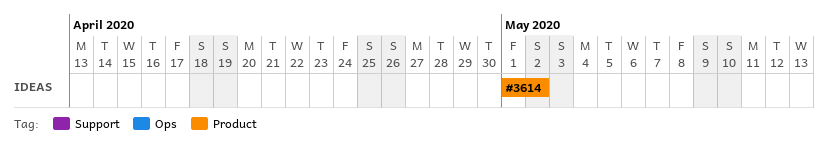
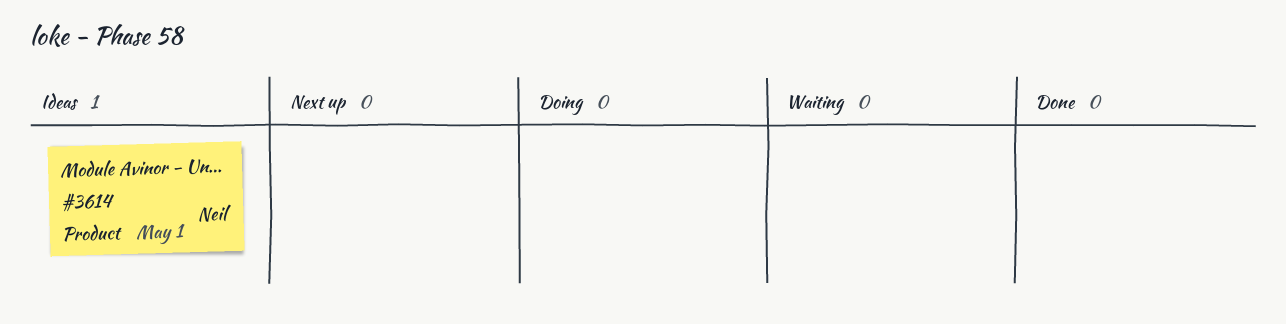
#3614, due: May 2 -> May 1

